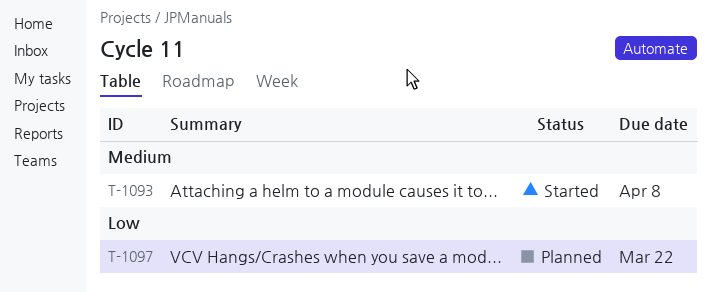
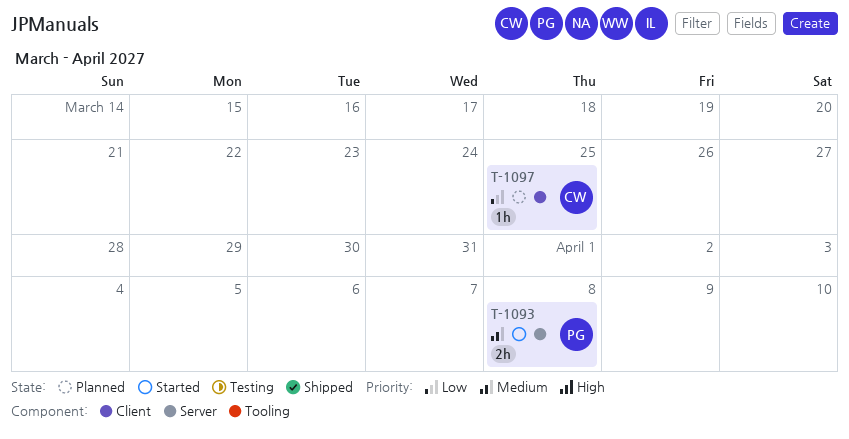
T-1097, due: Mar 22 -> Mar 25

